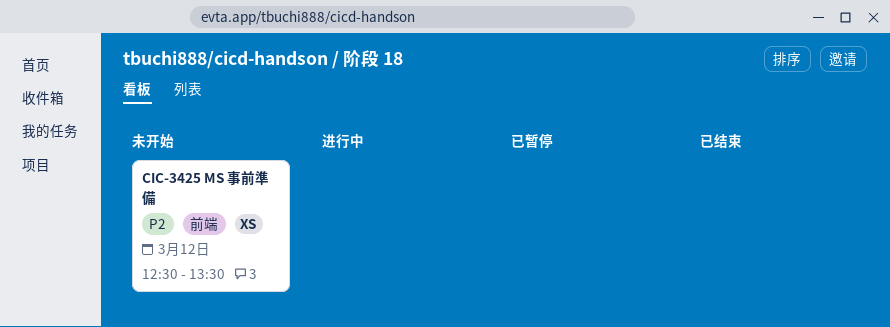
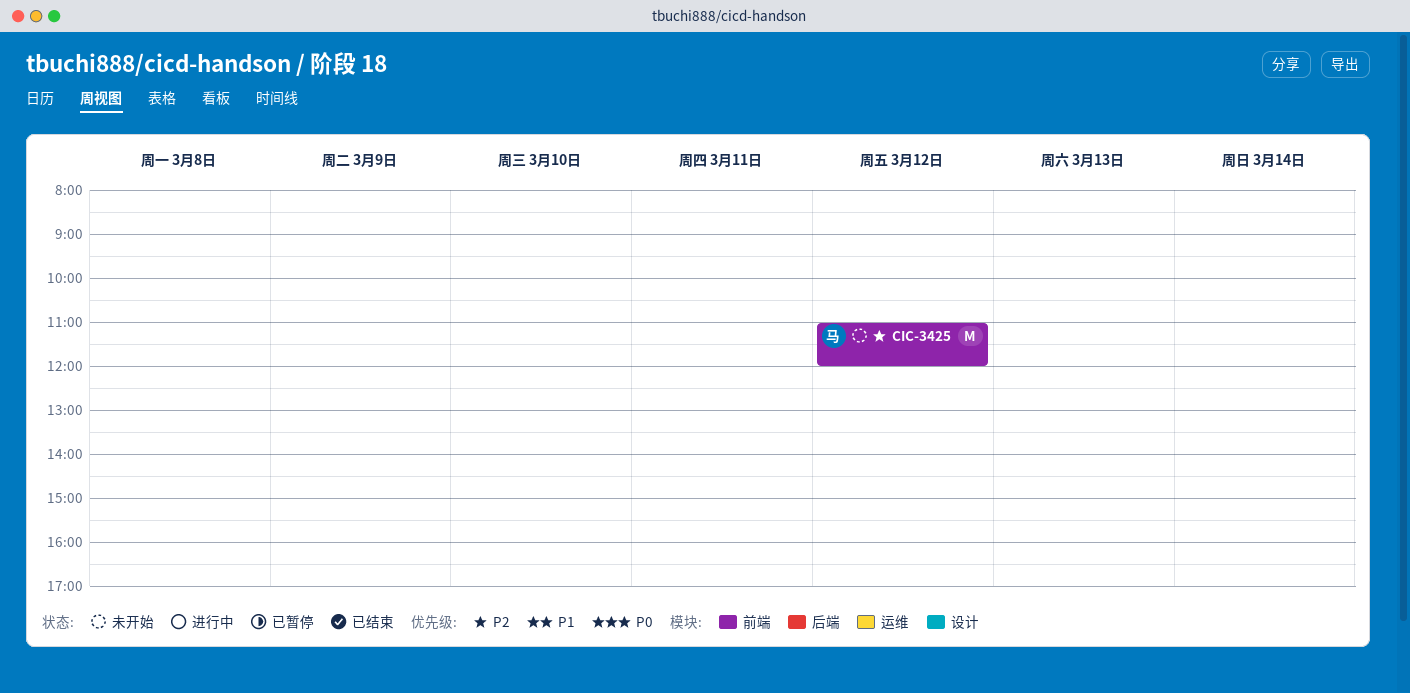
CIC-3425, estimate: XS -> M
CIC-3425, begins: 12:30 -> 11:00
CIC-3425, ends: 13:30 -> 12:00

